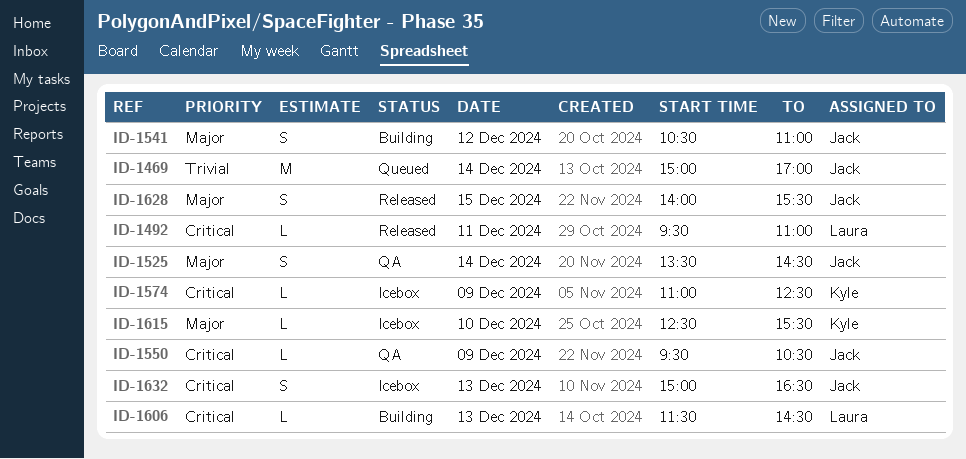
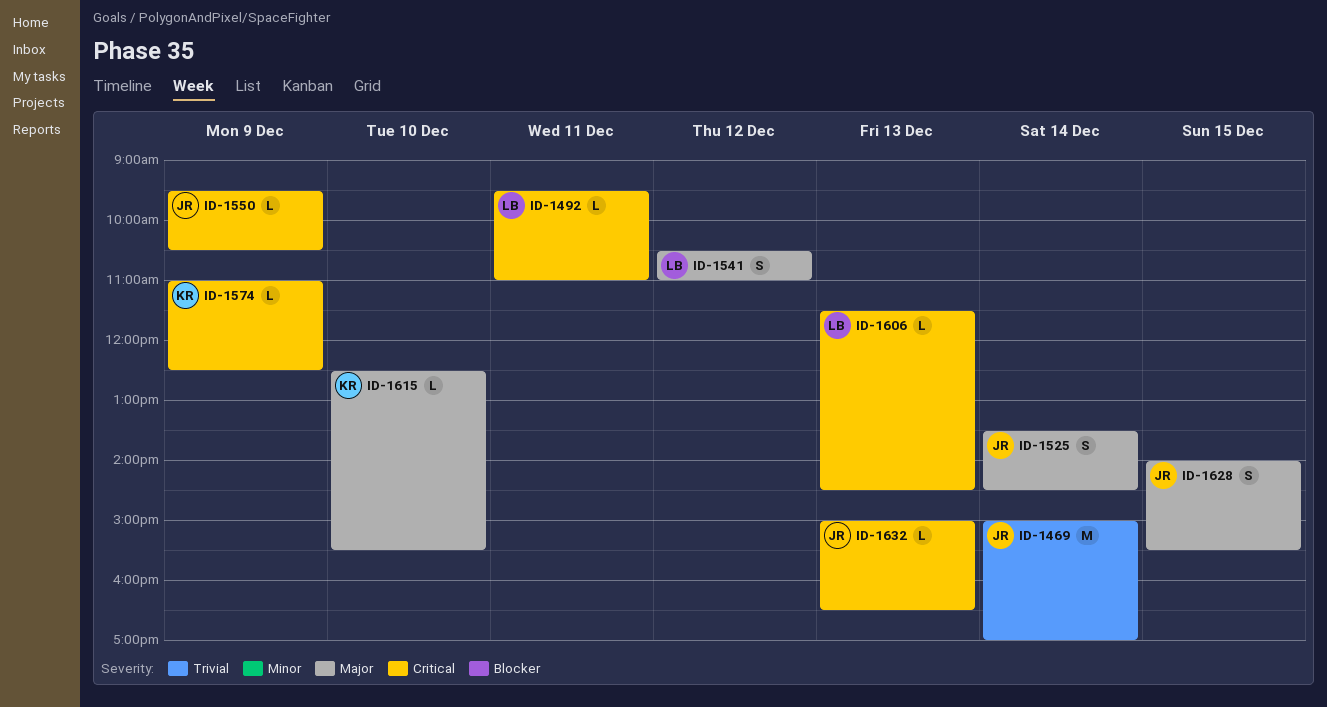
ID-1541, owner: Jack -> Laura
ID-1632, estimate: S -> L

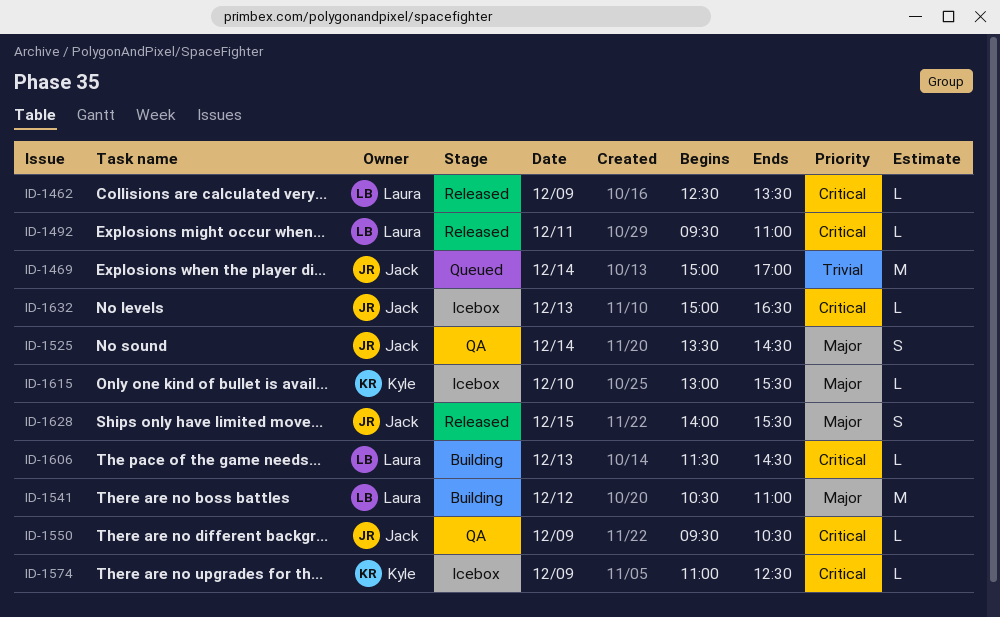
ID-1462: none -> present
ID-1541, estimate: S -> M
ID-1615, begins: 12:30 -> 13:00

